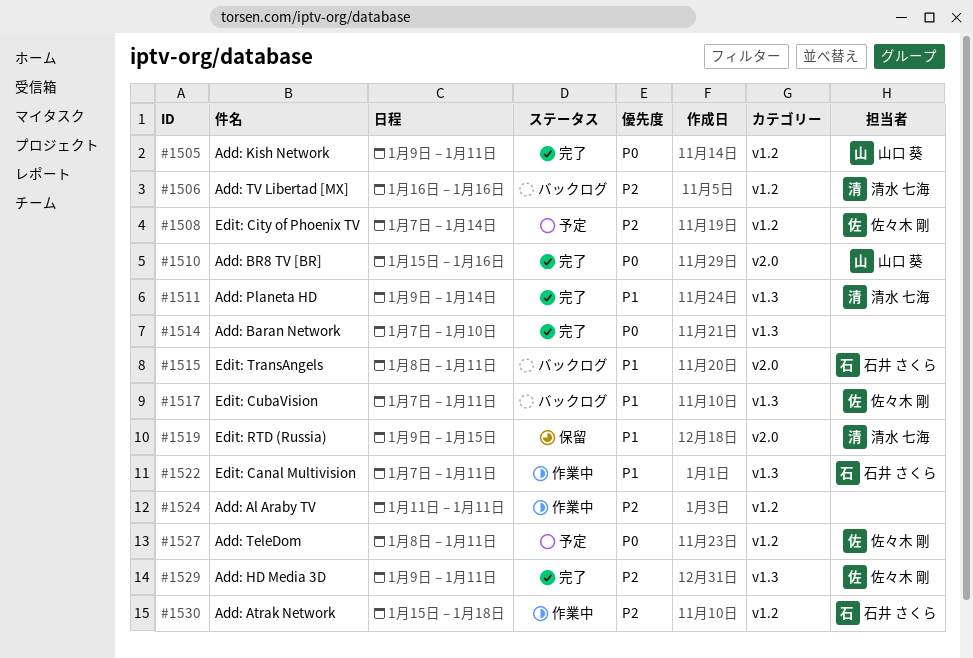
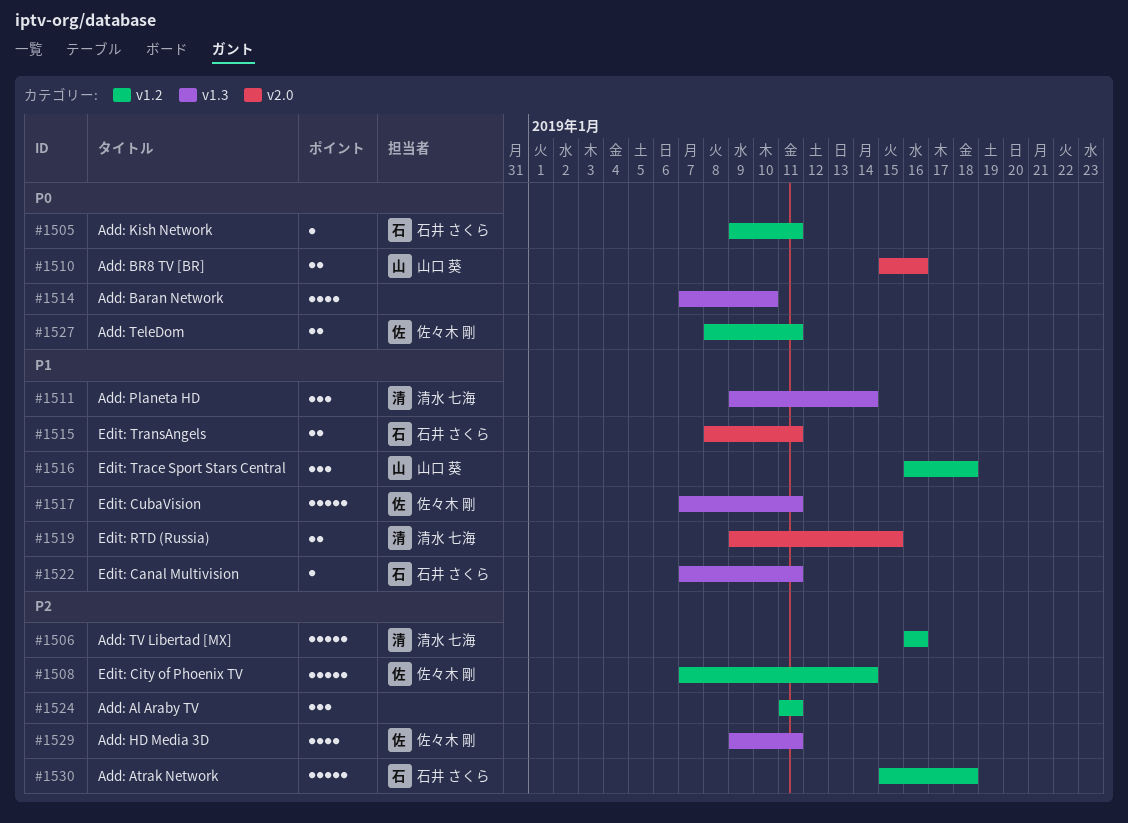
#1505, owner: 山口 葵 -> 石井 さくら
#1516: none -> present

